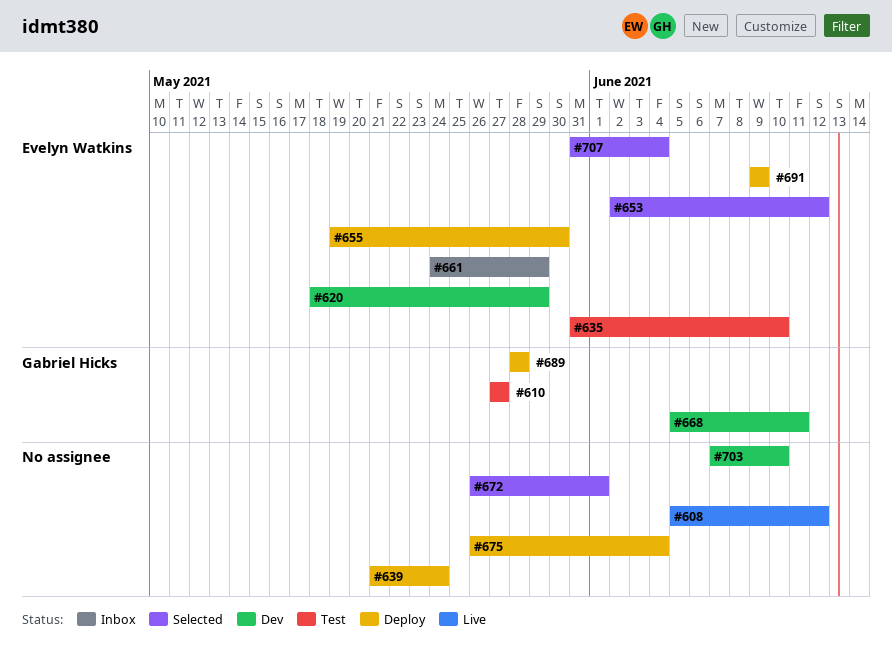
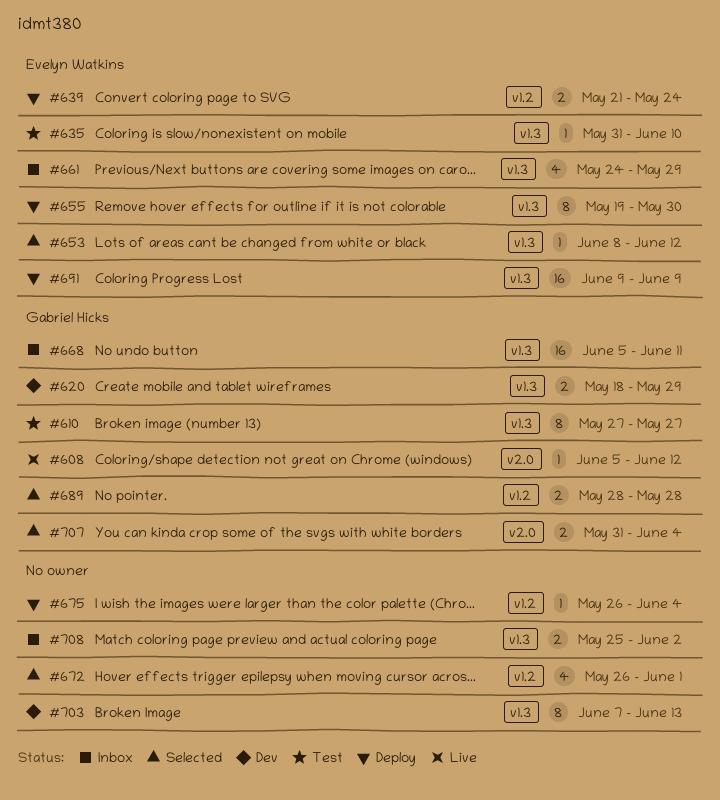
#608, owner: none -> Gabriel Hicks
#620, owner: Evelyn Watkins -> Gabriel Hicks
#639, owner: none -> Evelyn Watkins
#653, start: Jun 2 -> Jun 8
#668, status: Dev -> Inbox
#689, status: Deploy -> Selected
#703, due: Jun 10 -> Jun 13
#707, owner: Evelyn Watkins -> Gabriel Hicks
#708: none -> present

